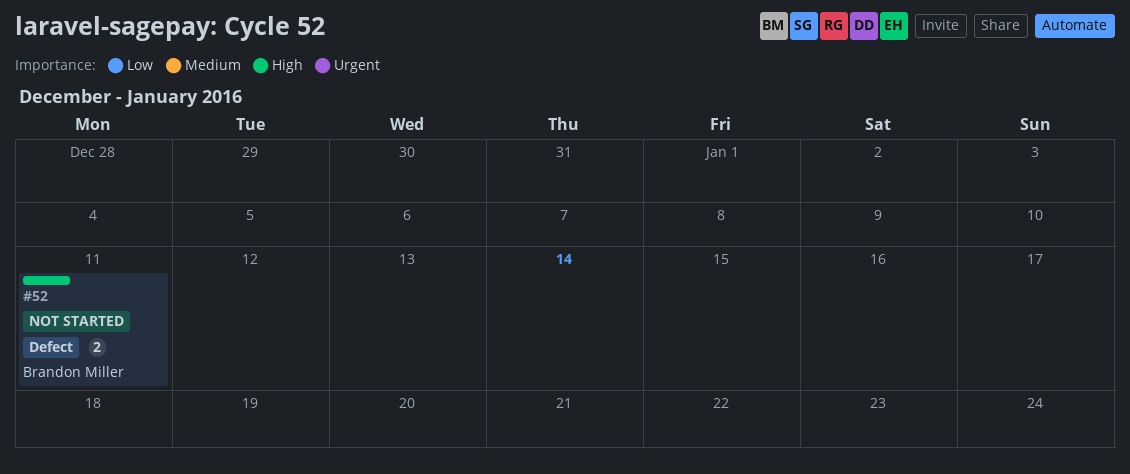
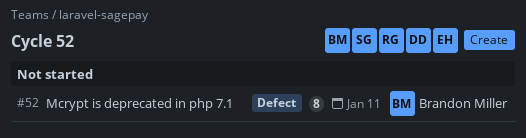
#52, estimate: 2 -> 8

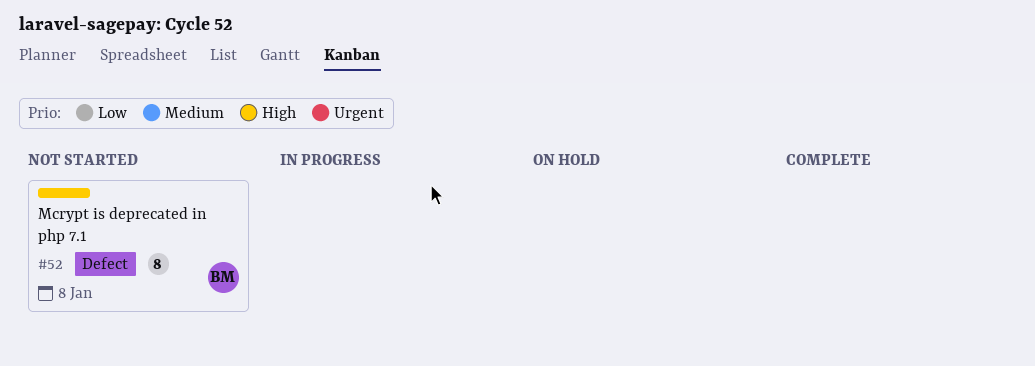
#52, due: Jan 11 -> Jan 8

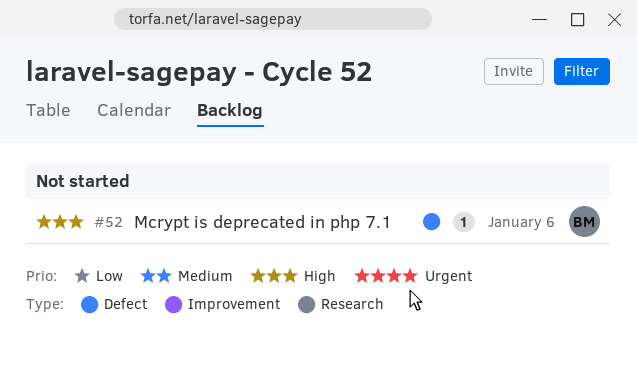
#52, estimate: 8 -> 1
#52, due: Jan 8 -> Jan 6

